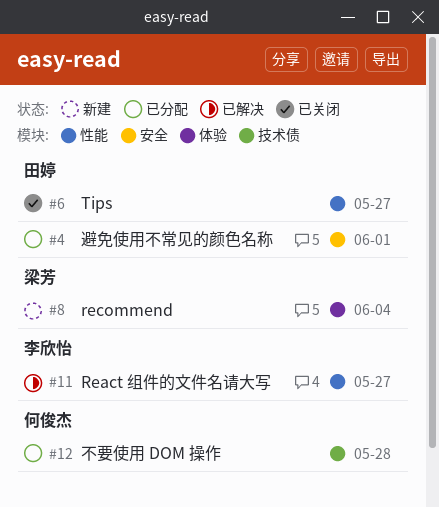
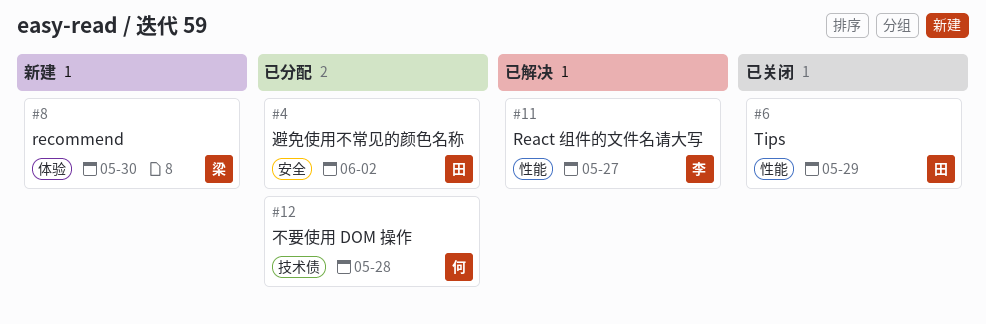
#4, due: Jun 1 -> Jun 2
#6, due: May 27 -> May 29
#8, due: Jun 4 -> May 30

